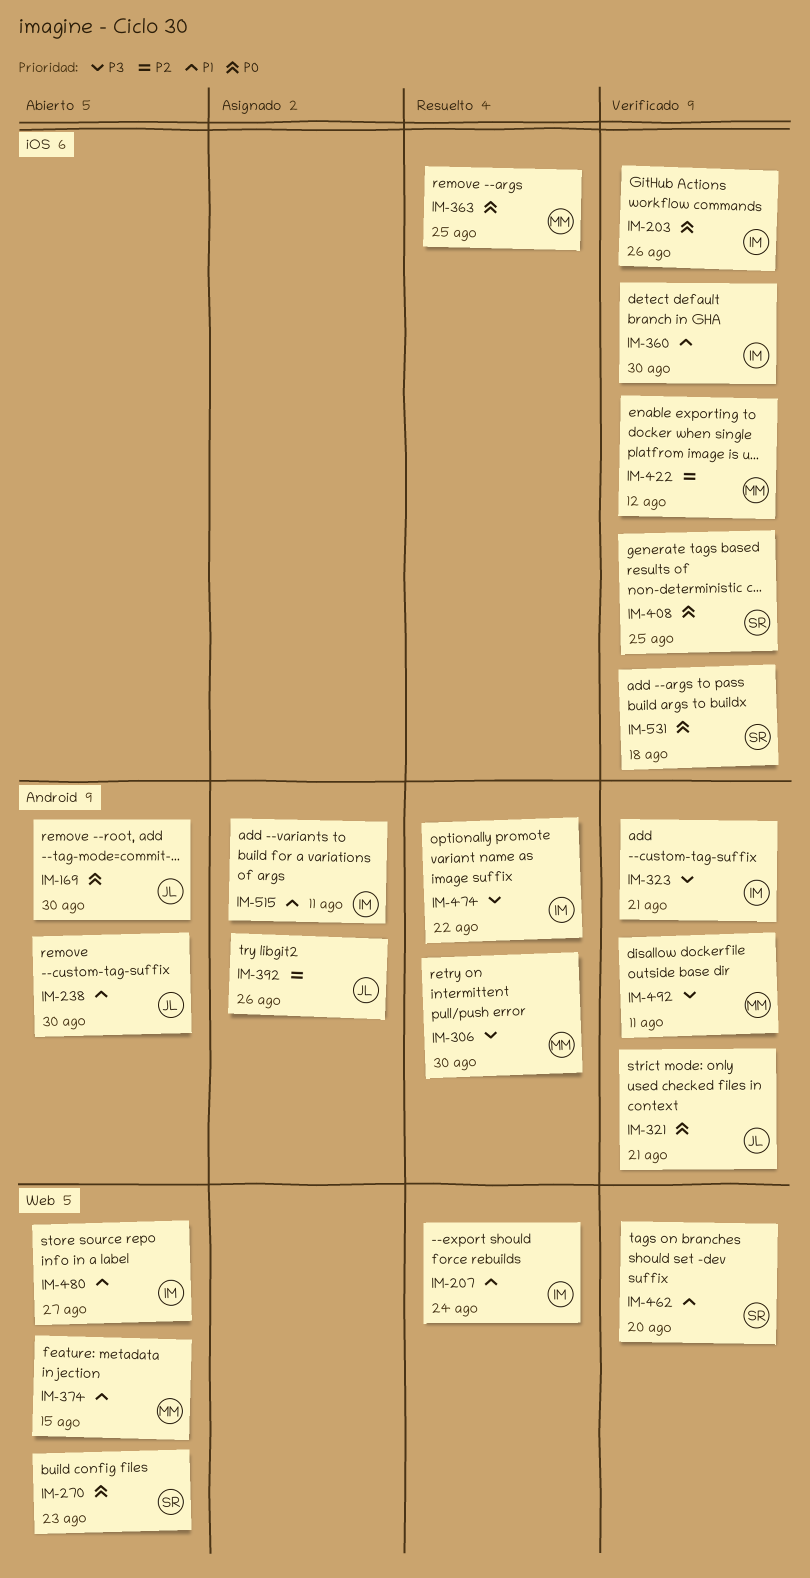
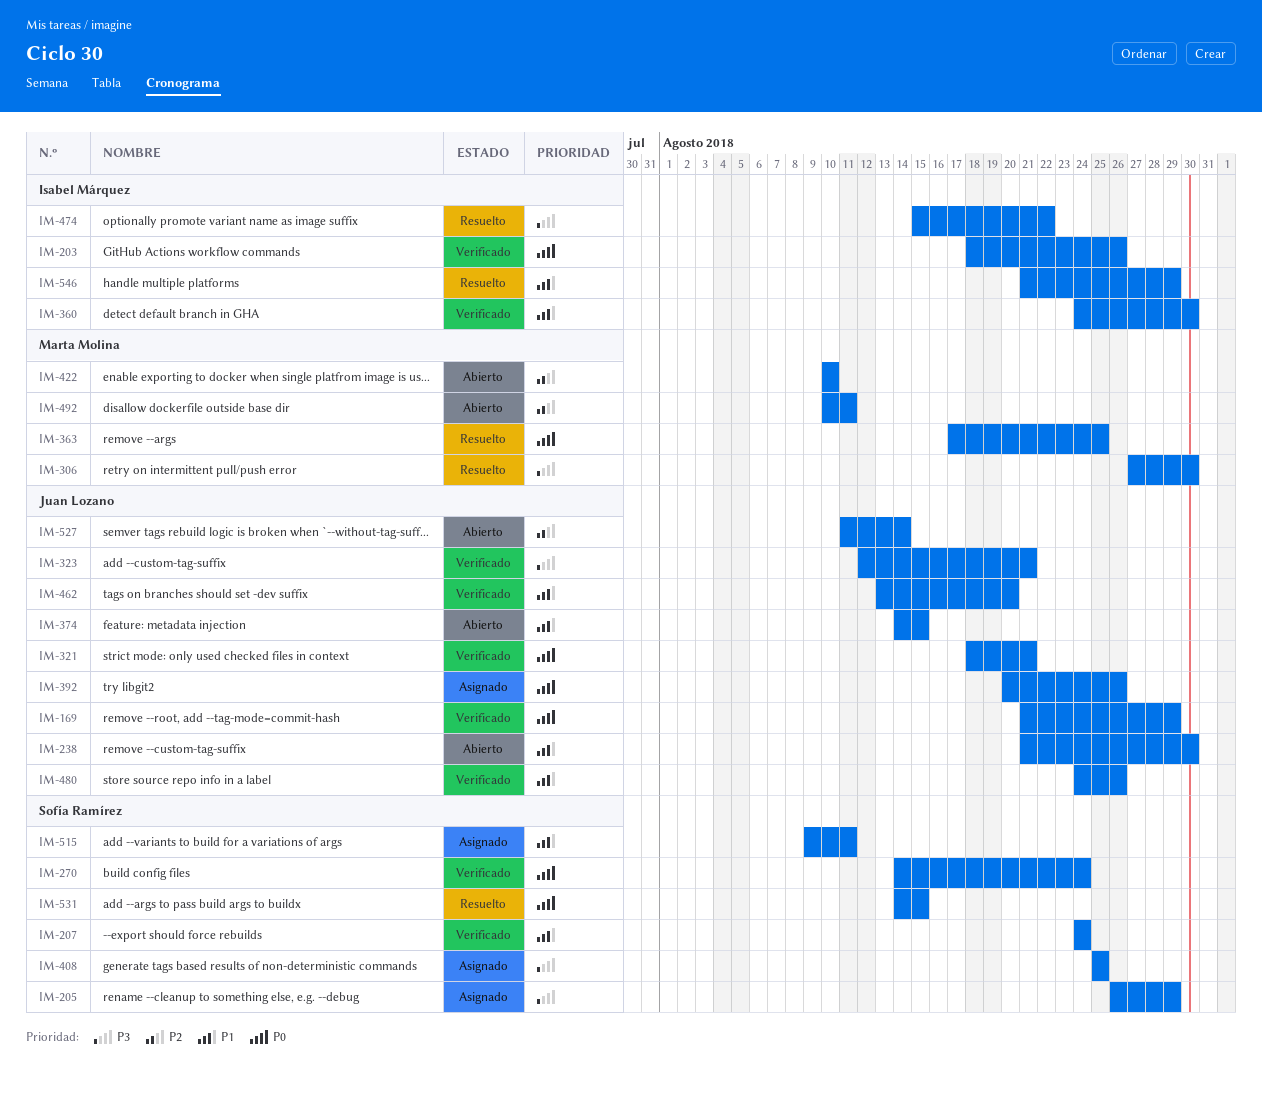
IM-169, status: Abierto -> Verificado
IM-169, due: Aug 30 -> Aug 29
IM-205: none -> present
IM-207, status: Resuelto -> Verificado
IM-207, owner: Isabel Márquez -> Sofía Ramírez
IM-270, status: Abierto -> Verificado
IM-270, due: Aug 23 -> Aug 24
IM-323, owner: Isabel Márquez -> Juan Lozano
IM-374, owner: Marta Molina -> Juan Lozano
IM-392, priority: P2 -> P0
IM-408, status: Verificado -> Asignado
IM-408, priority: P0 -> P3
IM-422, status: Verificado -> Abierto
IM-422, due: Aug 12 -> Aug 10
IM-462, owner: Sofía Ramírez -> Juan Lozano
IM-480, status: Abierto -> Verificado
IM-480, owner: Isabel Márquez -> Juan Lozano
IM-480, due: Aug 27 -> Aug 26
IM-492, status: Verificado -> Abierto
IM-492, priority: P3 -> P2
IM-515, owner: Isabel Márquez -> Sofía Ramírez
IM-527: none -> present
IM-531, status: Verificado -> Resuelto
IM-531, due: Aug 18 -> Aug 15
IM-546: none -> present

